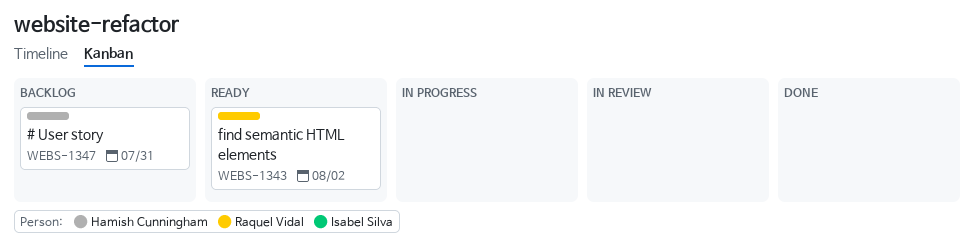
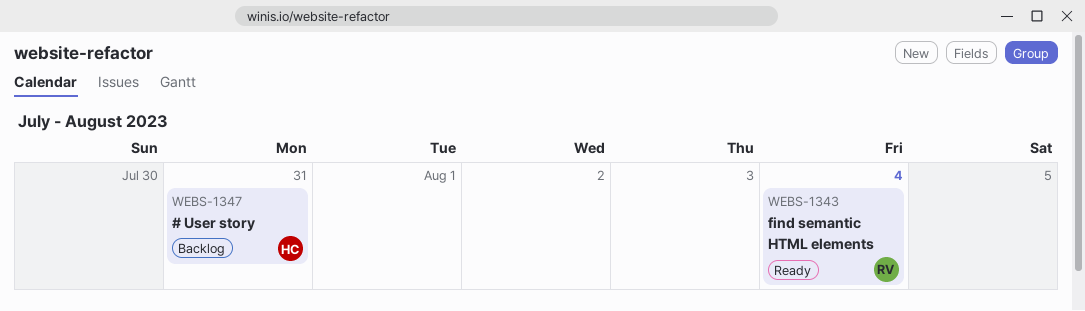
WEBS-1343, due: Aug 2 -> Aug 4

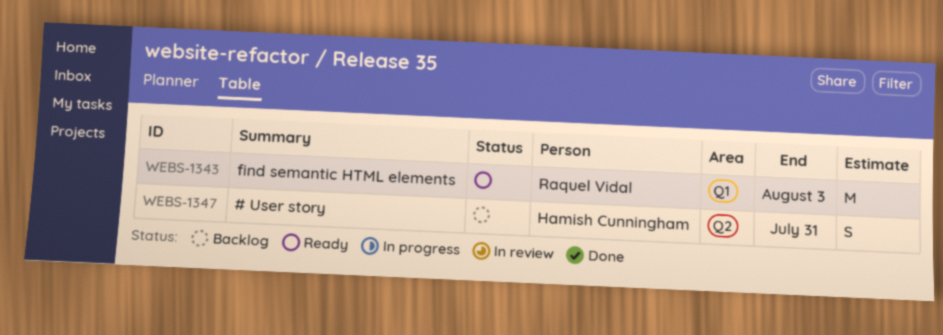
WEBS-1343, due: Aug 4 -> Aug 3

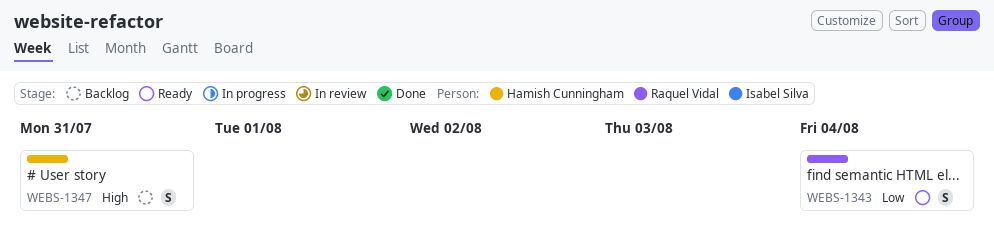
WEBS-1343, estimate: M -> S
WEBS-1343, due: Aug 3 -> Aug 4

